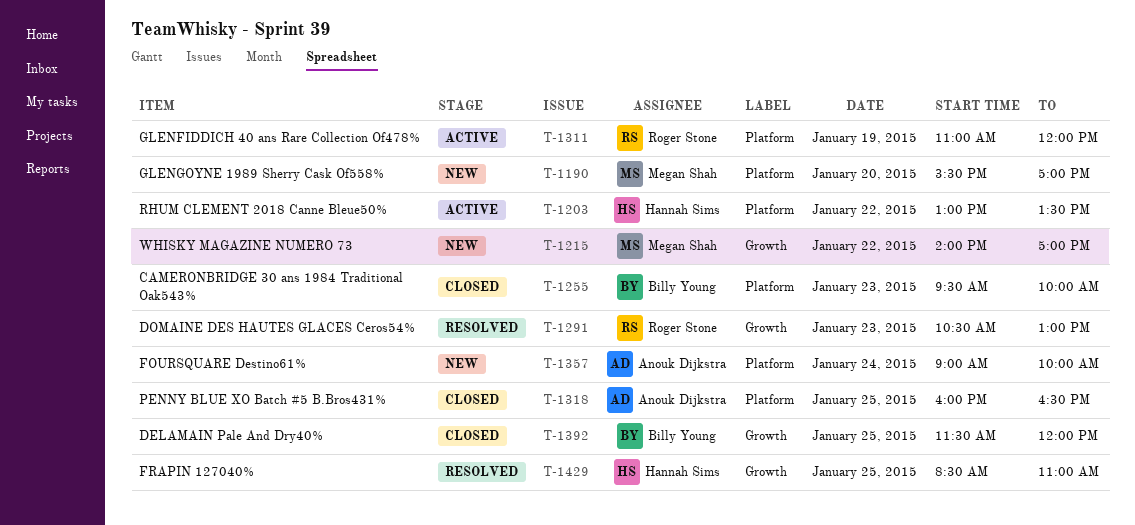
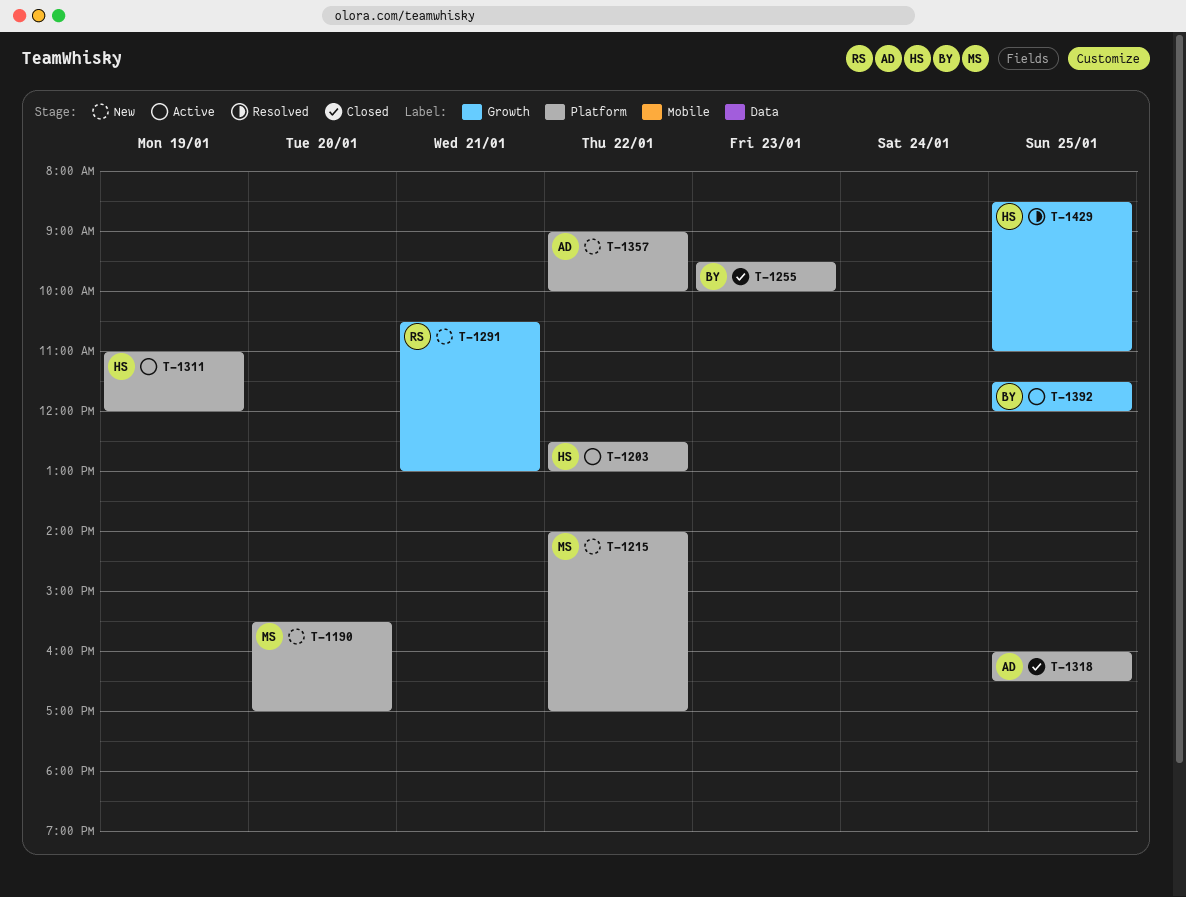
T-1203, begins: 13:00 -> 12:30
T-1203, ends: 13:30 -> 13:00
T-1215, label: Growth -> Platform
T-1291, status: Resolved -> New
T-1291, day: Jan 23 -> Jan 21
T-1311, owner: Roger Stone -> Hannah Sims
T-1357, day: Jan 24 -> Jan 22
T-1392, status: Closed -> Active

